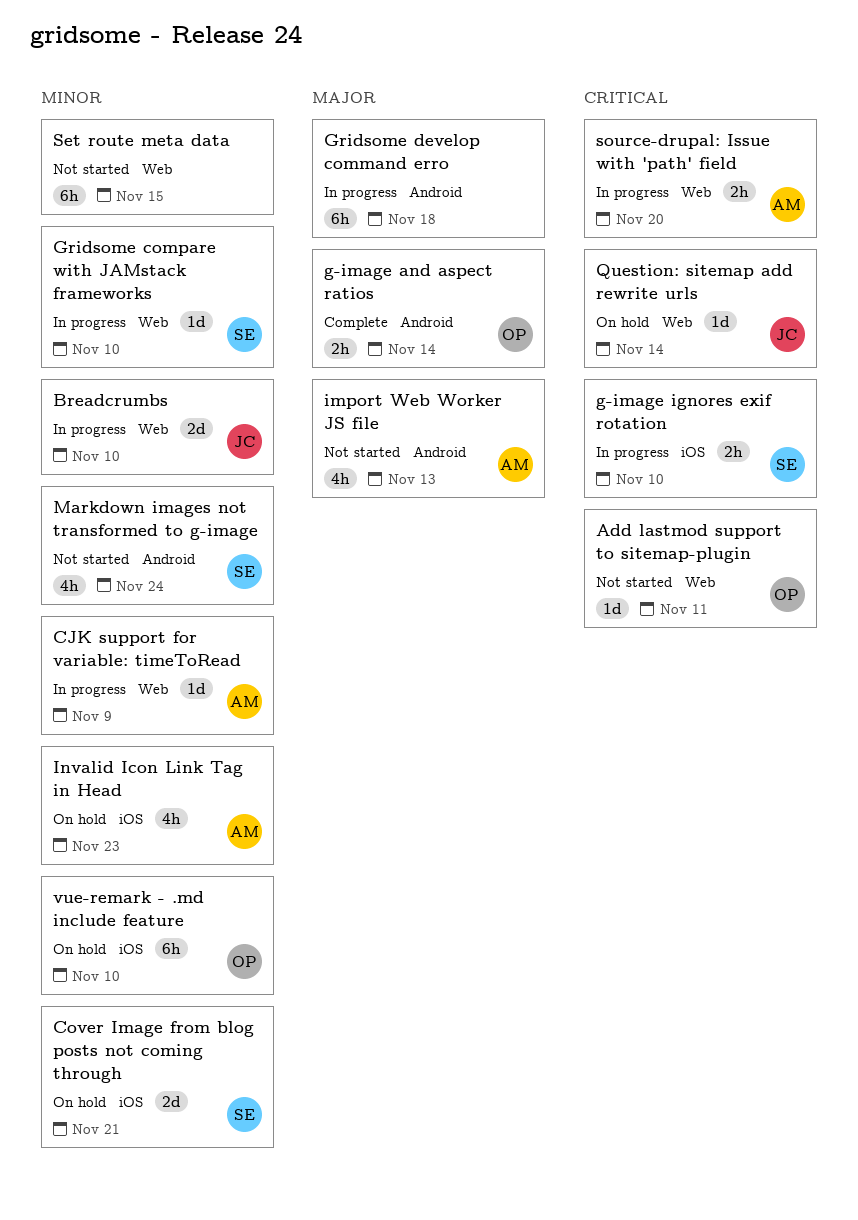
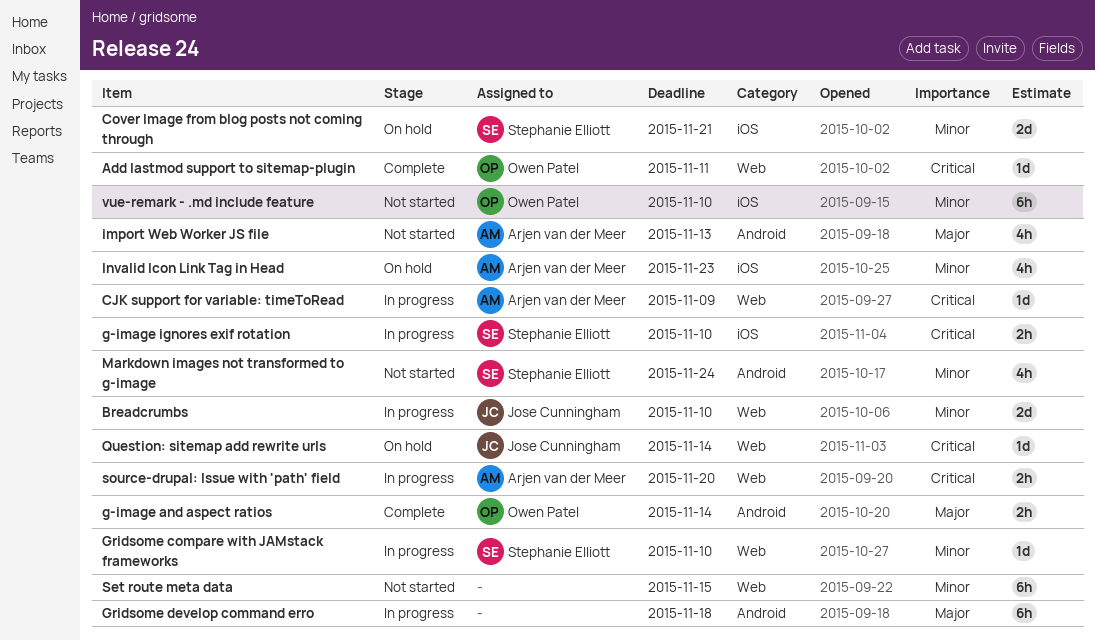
Add lastmod support to sitemap-plugin, status: Not started -> Complete
CJK support for variable: timeToRead, priority: Minor -> Critical
vue-remark - .md include feature, status: On hold -> Not started

